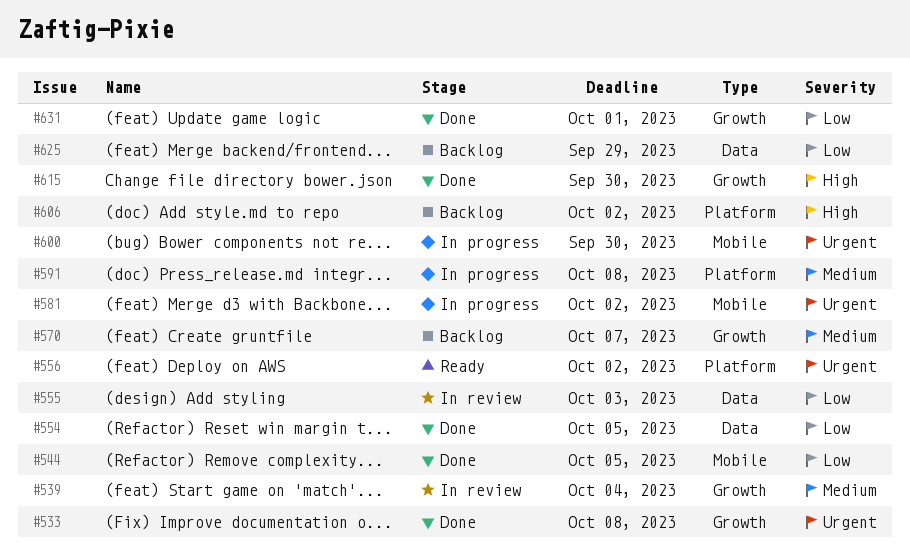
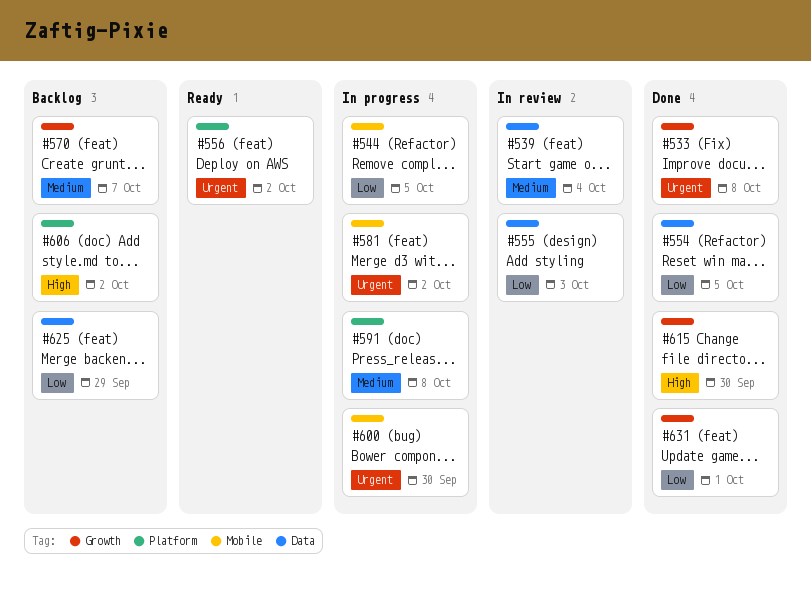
#539, label: Growth -> Data
#544, status: Done -> In progress

